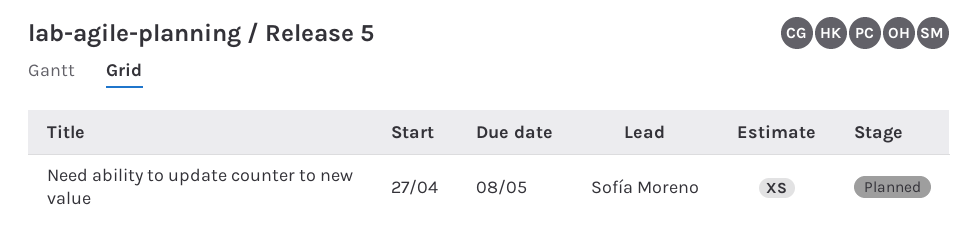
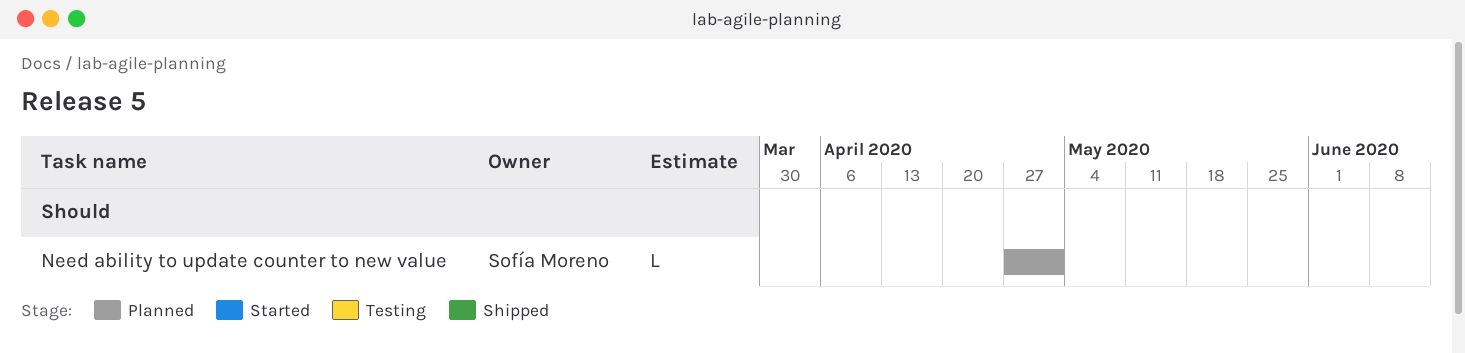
Need ability to update counter to new value, estimate: XS -> L
Need ability to update counter to new value, due: May 8 -> May 1

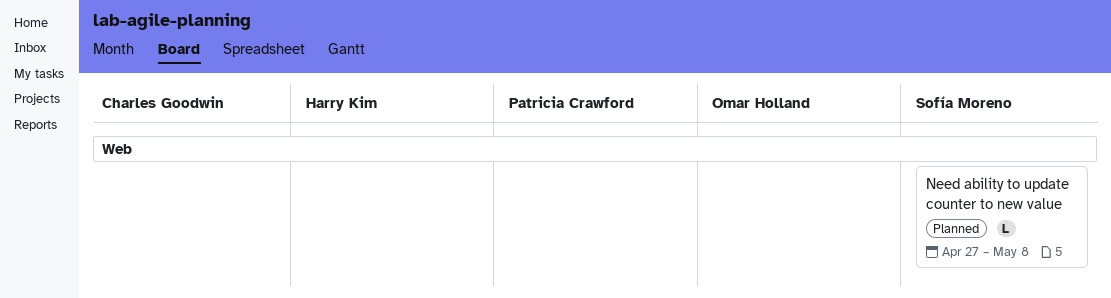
Need ability to update counter to new value, due: May 1 -> May 8

